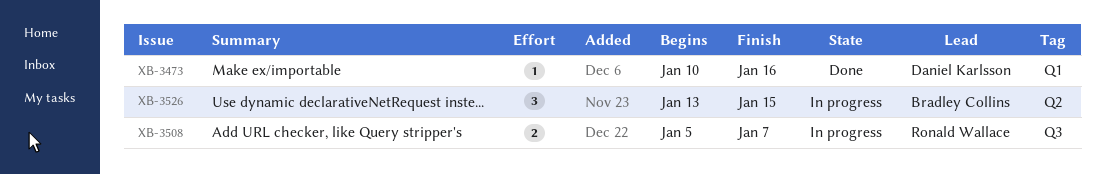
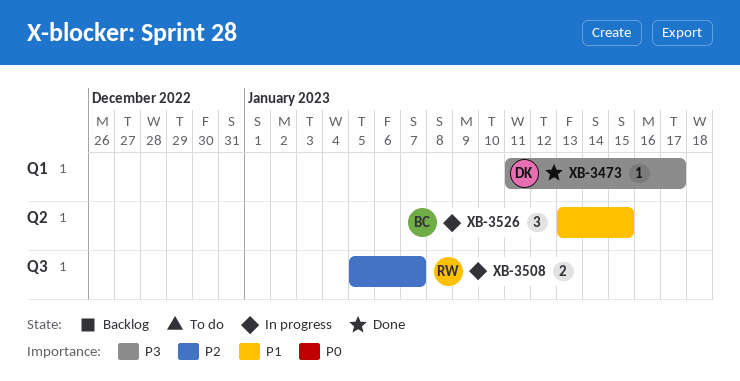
XB-3473, start: Jan 10 -> Jan 11
XB-3473, due: Jan 16 -> Jan 17

